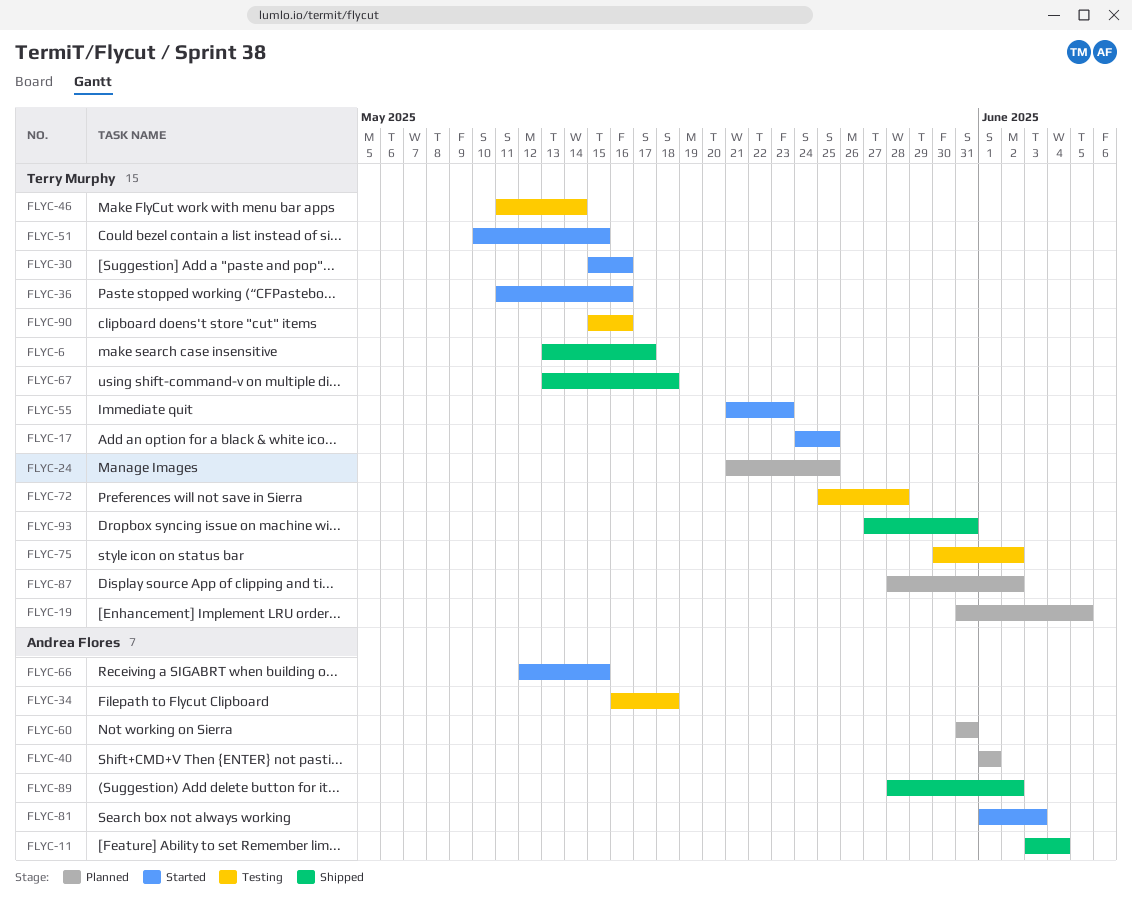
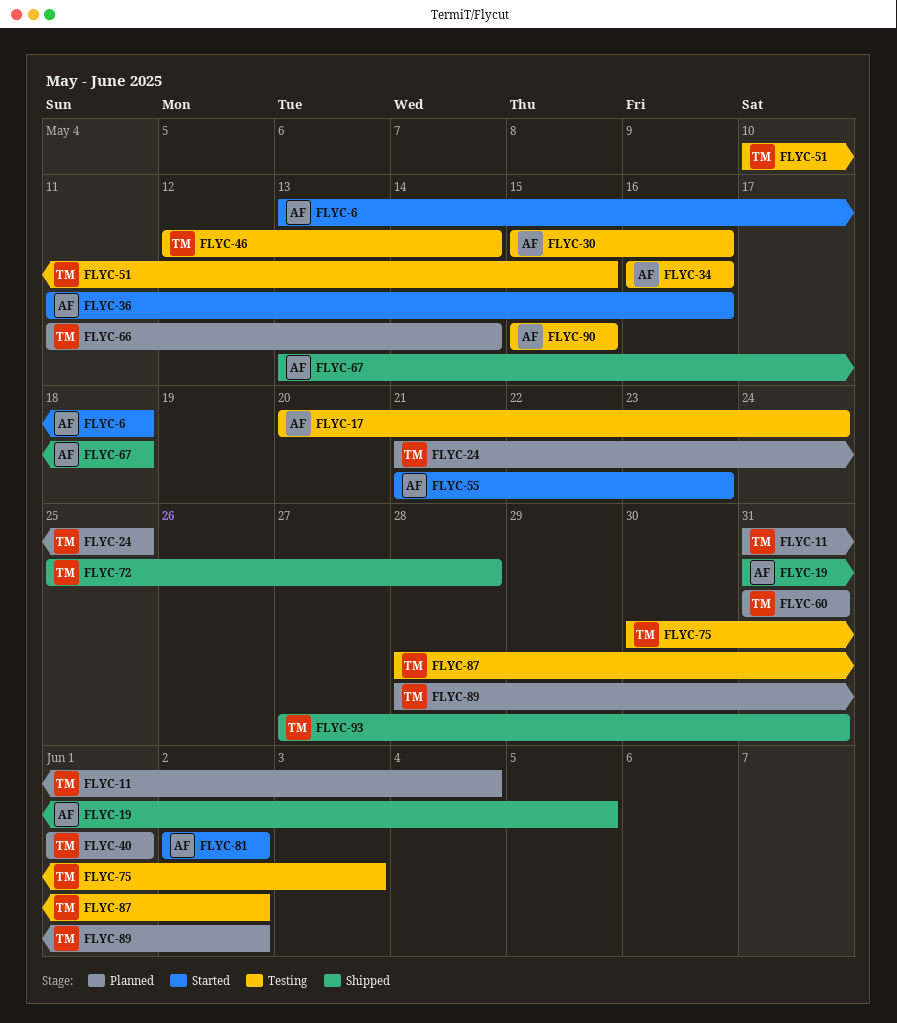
FLYC-6, status: Shipped -> Started
FLYC-6, owner: Terry Murphy -> Andrea Flores
FLYC-6, due: May 17 -> May 18
FLYC-11, status: Shipped -> Planned
FLYC-11, owner: Andrea Flores -> Terry Murphy
FLYC-11, start: Jun 3 -> May 31
FLYC-17, status: Started -> Testing
FLYC-17, owner: Terry Murphy -> Andrea Flores
FLYC-17, start: May 24 -> May 20
FLYC-17, due: May 25 -> May 24
FLYC-19, status: Planned -> Shipped
FLYC-19, owner: Terry Murphy -> Andrea Flores
FLYC-30, status: Started -> Testing
FLYC-30, owner: Terry Murphy -> Andrea Flores
FLYC-34, due: May 18 -> May 16
FLYC-36, owner: Terry Murphy -> Andrea Flores
FLYC-40, owner: Andrea Flores -> Terry Murphy
FLYC-46, start: May 11 -> May 12
FLYC-51, status: Started -> Testing
FLYC-55, owner: Terry Murphy -> Andrea Flores
FLYC-60, owner: Andrea Flores -> Terry Murphy
FLYC-66, status: Started -> Planned
FLYC-66, owner: Andrea Flores -> Terry Murphy
FLYC-66, start: May 12 -> May 11
FLYC-66, due: May 15 -> May 14
FLYC-67, owner: Terry Murphy -> Andrea Flores
FLYC-72, status: Testing -> Shipped
FLYC-75, due: Jun 2 -> Jun 3
FLYC-81, start: Jun 1 -> Jun 2
FLYC-81, due: Jun 3 -> Jun 2
FLYC-87, status: Planned -> Testing
FLYC-89, status: Shipped -> Planned
FLYC-89, owner: Andrea Flores -> Terry Murphy
FLYC-90, owner: Terry Murphy -> Andrea Flores
FLYC-90, due: May 16 -> May 15

